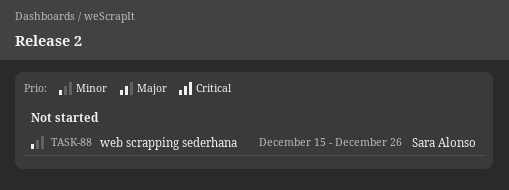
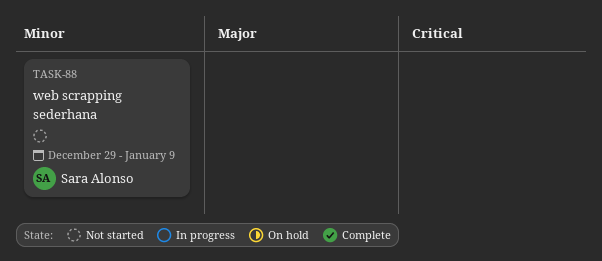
TASK-88, start: Dec 15 -> Dec 29
TASK-88, due: Dec 26 -> Jan 9

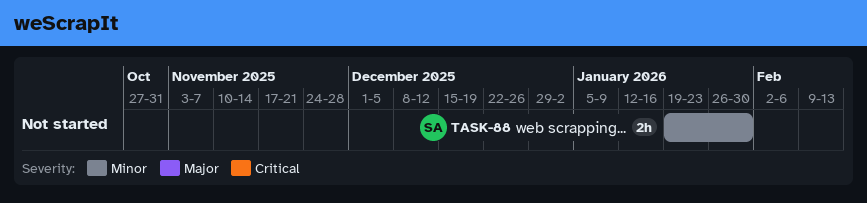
TASK-88, start: Dec 29 -> Jan 19
TASK-88, due: Jan 9 -> Jan 30

